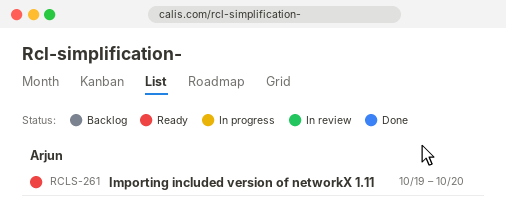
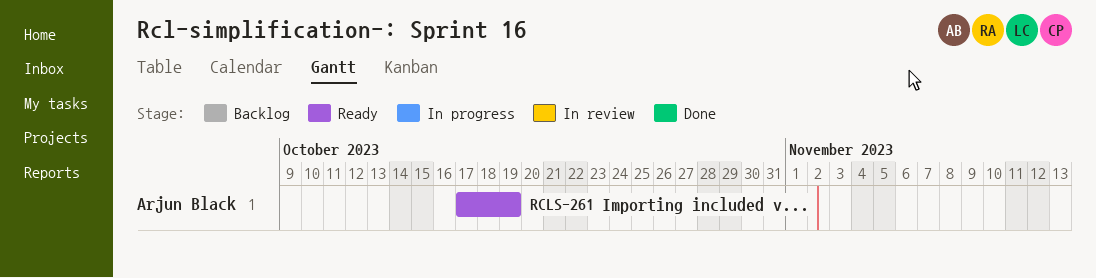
RCLS-261, start: Oct 19 -> Oct 17
RCLS-261, due: Oct 20 -> Oct 19

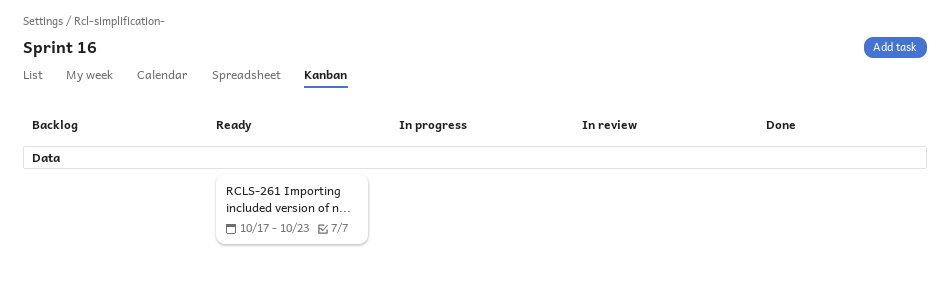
RCLS-261, due: Oct 19 -> Oct 23

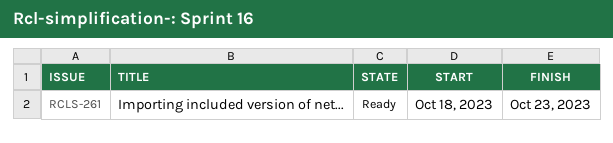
RCLS-261, start: Oct 17 -> Oct 18

